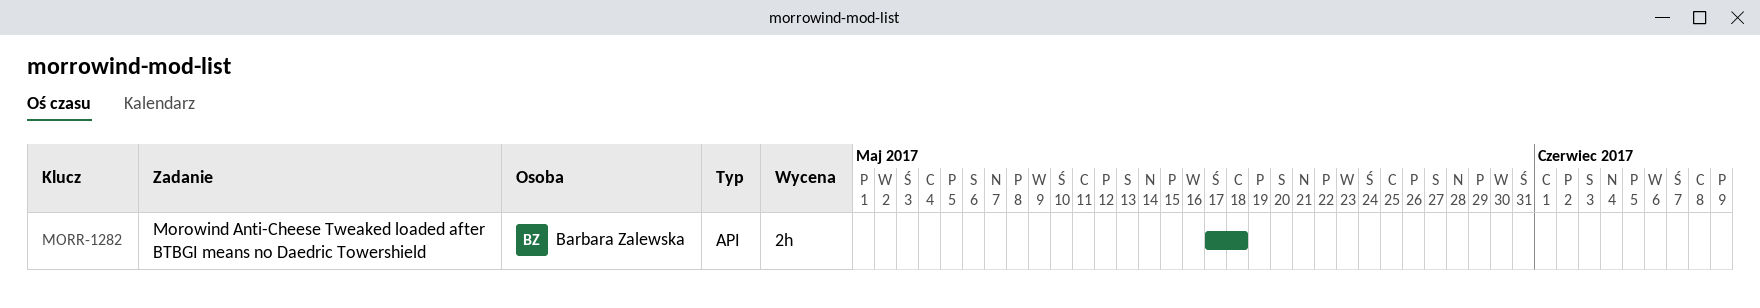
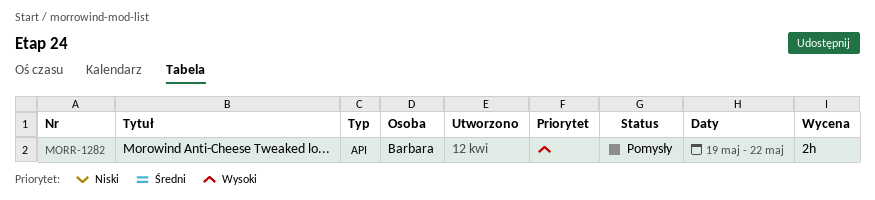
MORR-1282, start: May 17 -> May 19
MORR-1282, due: May 18 -> May 22

